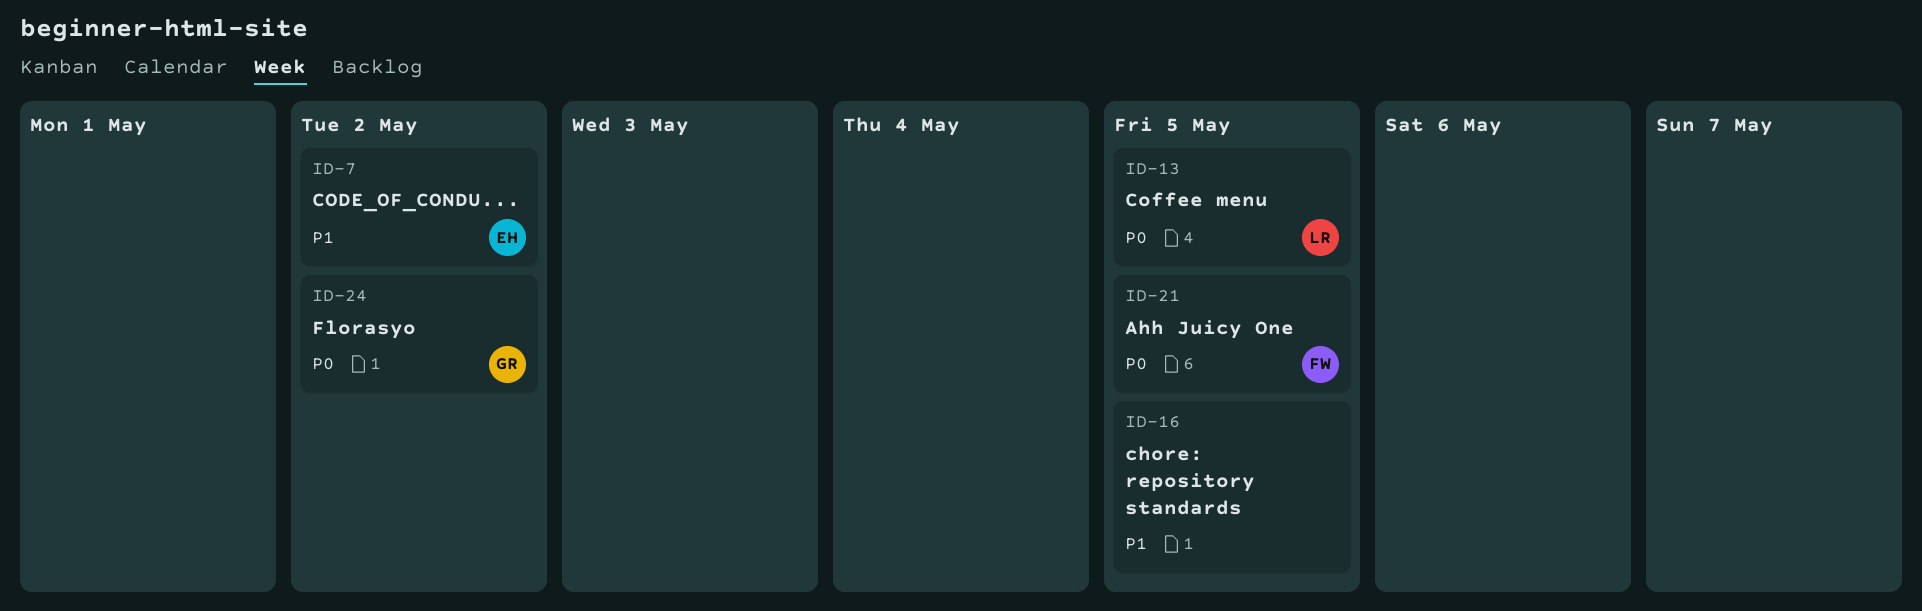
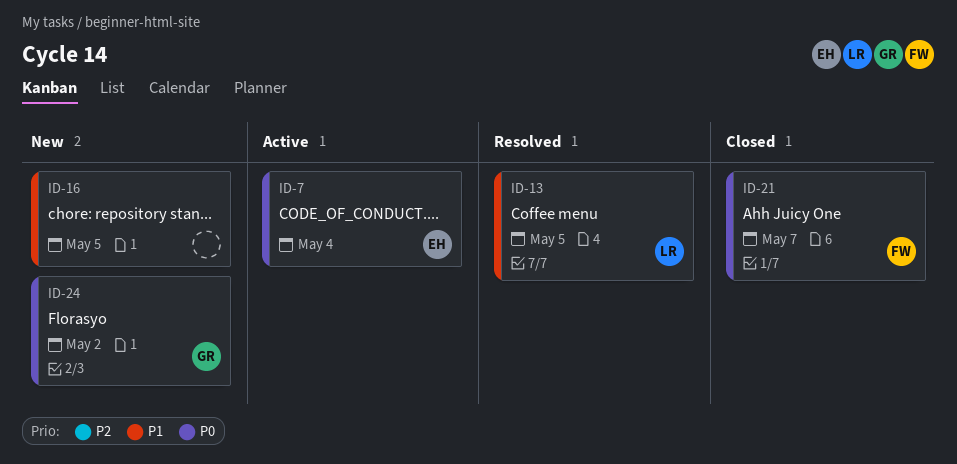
ID-7, priority: P1 -> P0
ID-7, due: May 2 -> May 4
ID-13, priority: P0 -> P1
ID-21, due: May 5 -> May 7

